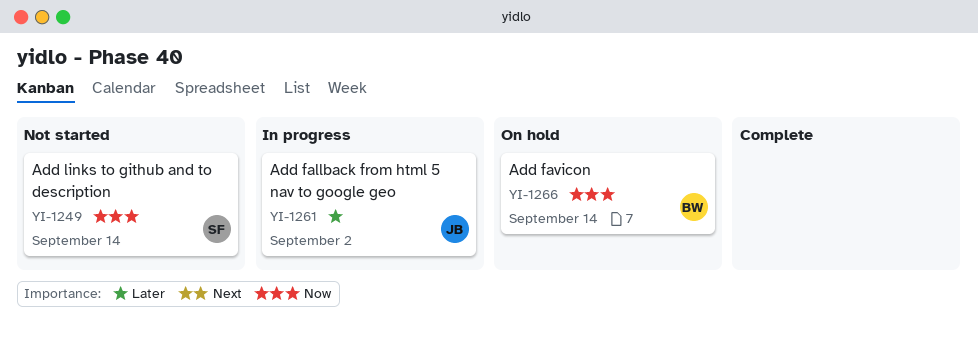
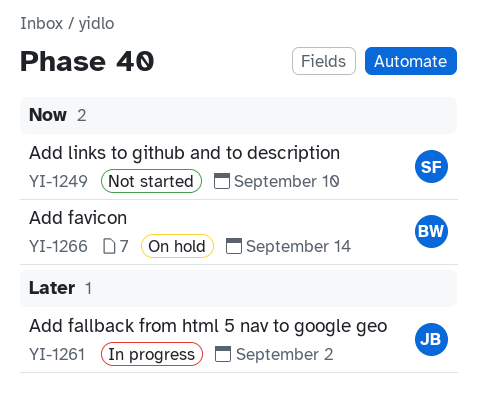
YI-1249, due: Sep 14 -> Sep 10

